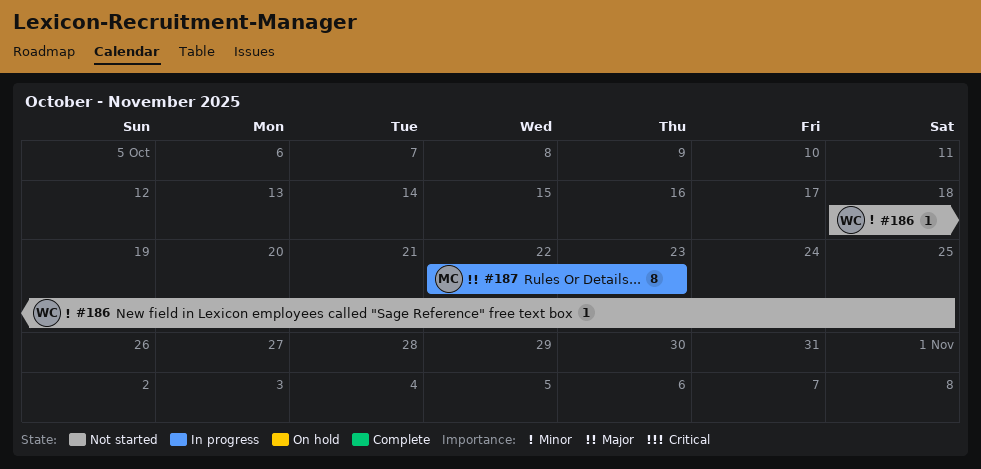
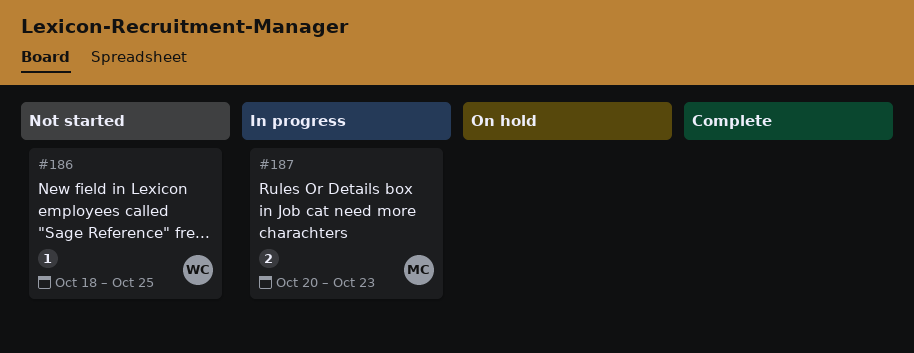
#187, estimate: 8 -> 2
#187, start: Oct 22 -> Oct 20

